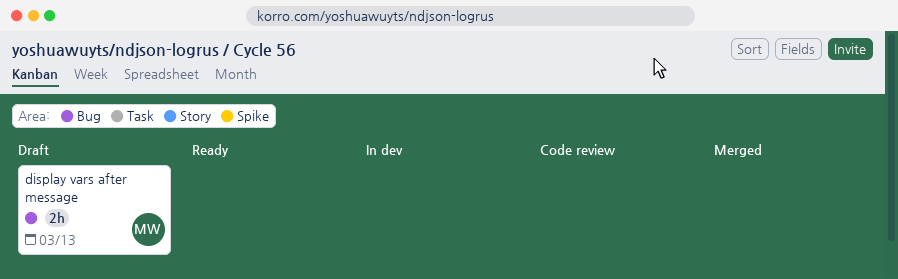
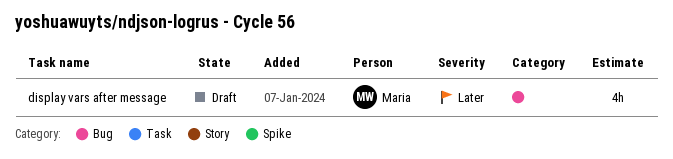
display vars after message, estimate: 2h -> 4h

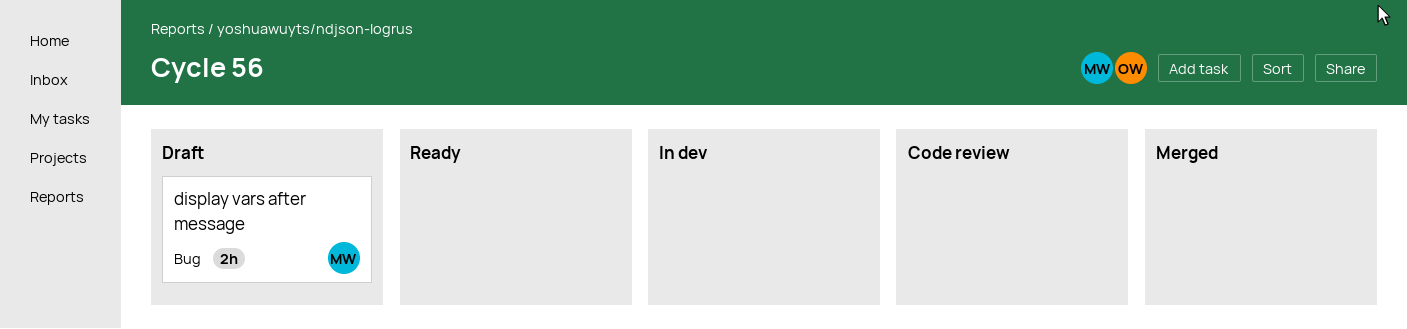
display vars after message, estimate: 4h -> 2h

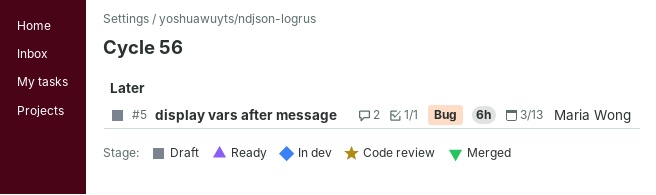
display vars after message, estimate: 2h -> 6h

